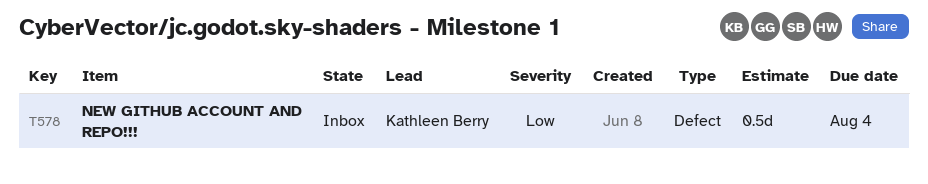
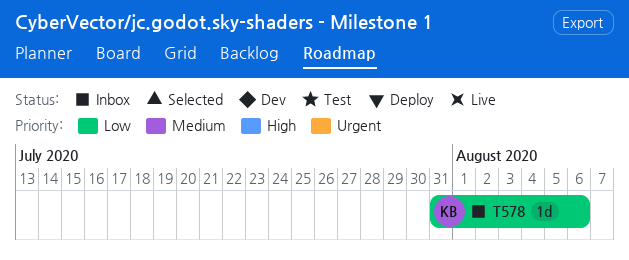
T578, estimate: 0.5d -> 1d
T578, due: Aug 4 -> Aug 6

